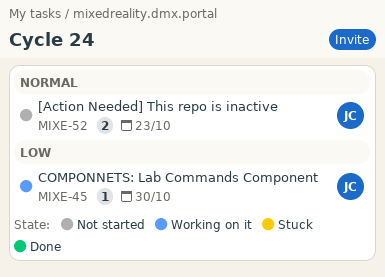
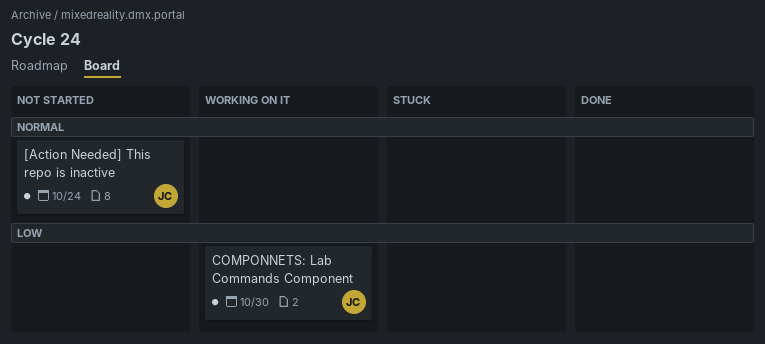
[Action Needed] This repo is inactive, estimate: 2 -> 1
[Action Needed] This repo is inactive, due: Oct 23 -> Oct 24

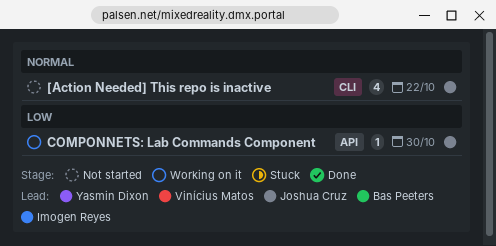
[Action Needed] This repo is inactive, estimate: 1 -> 4
[Action Needed] This repo is inactive, due: Oct 24 -> Oct 22

